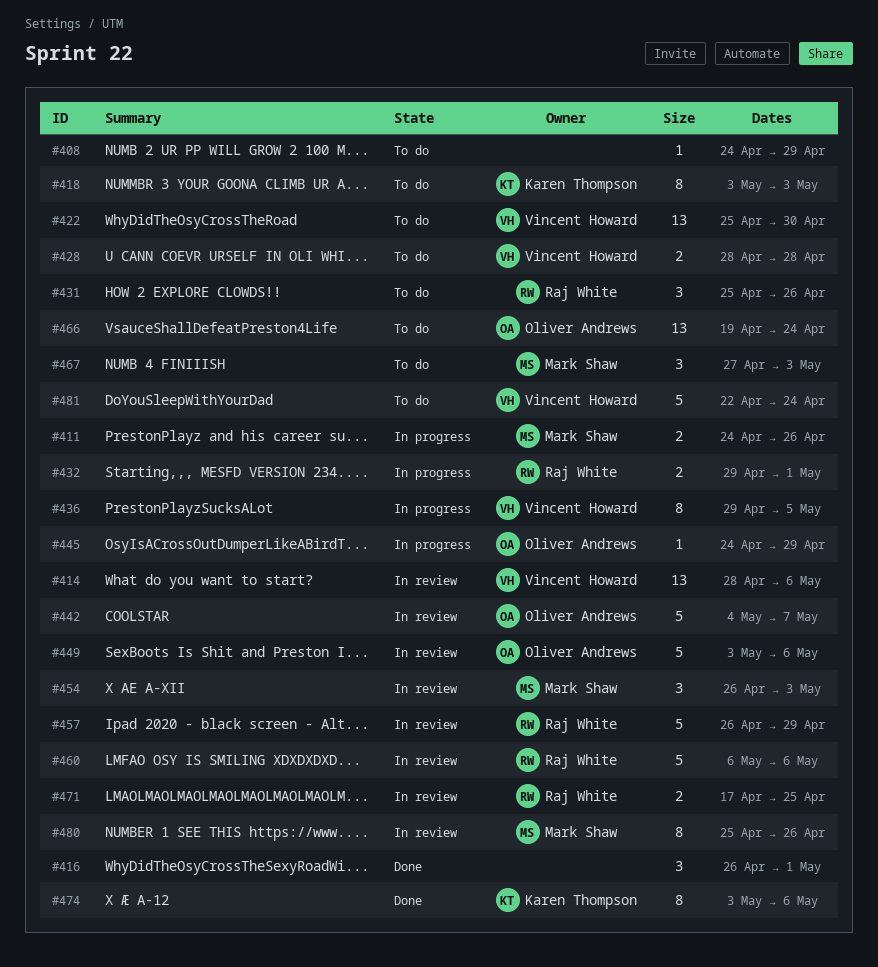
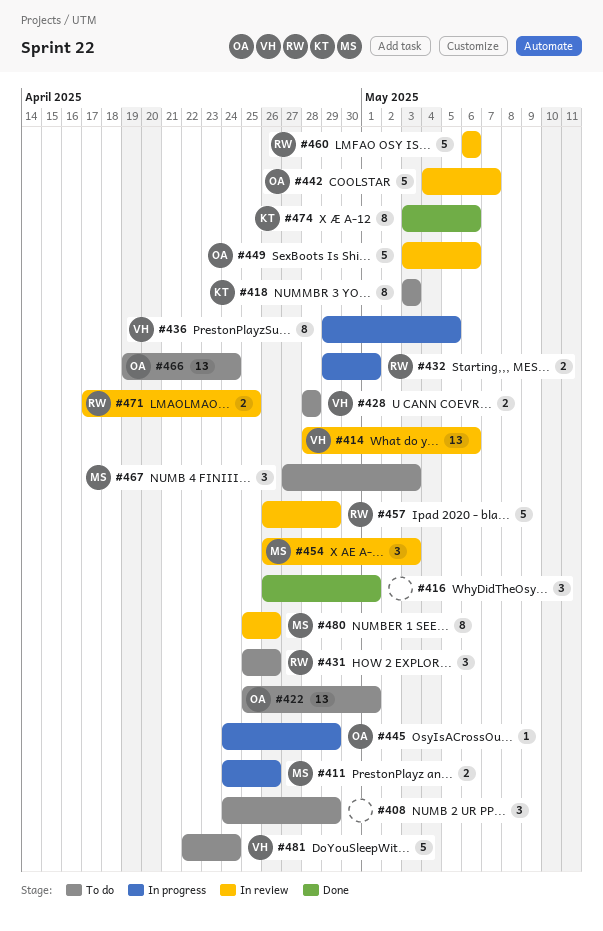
#408, estimate: 1 -> 3
#422, owner: Vincent Howard -> Oliver Andrews
#422, due: Apr 30 -> May 1

